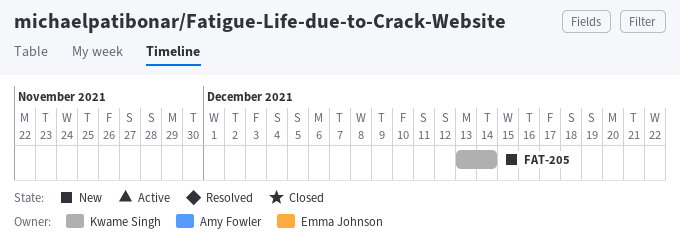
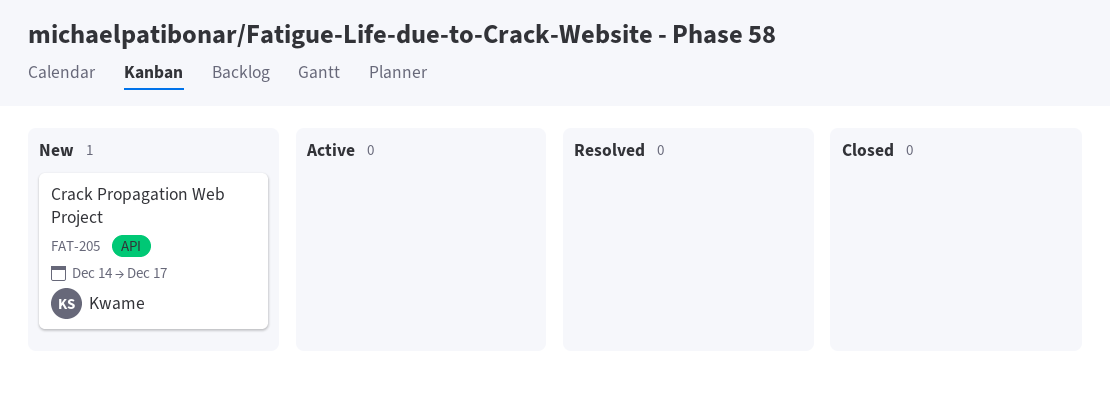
FAT-205, start: Dec 13 -> Dec 14
FAT-205, due: Dec 14 -> Dec 17

